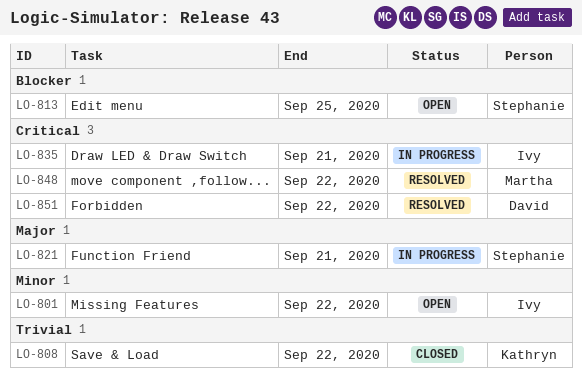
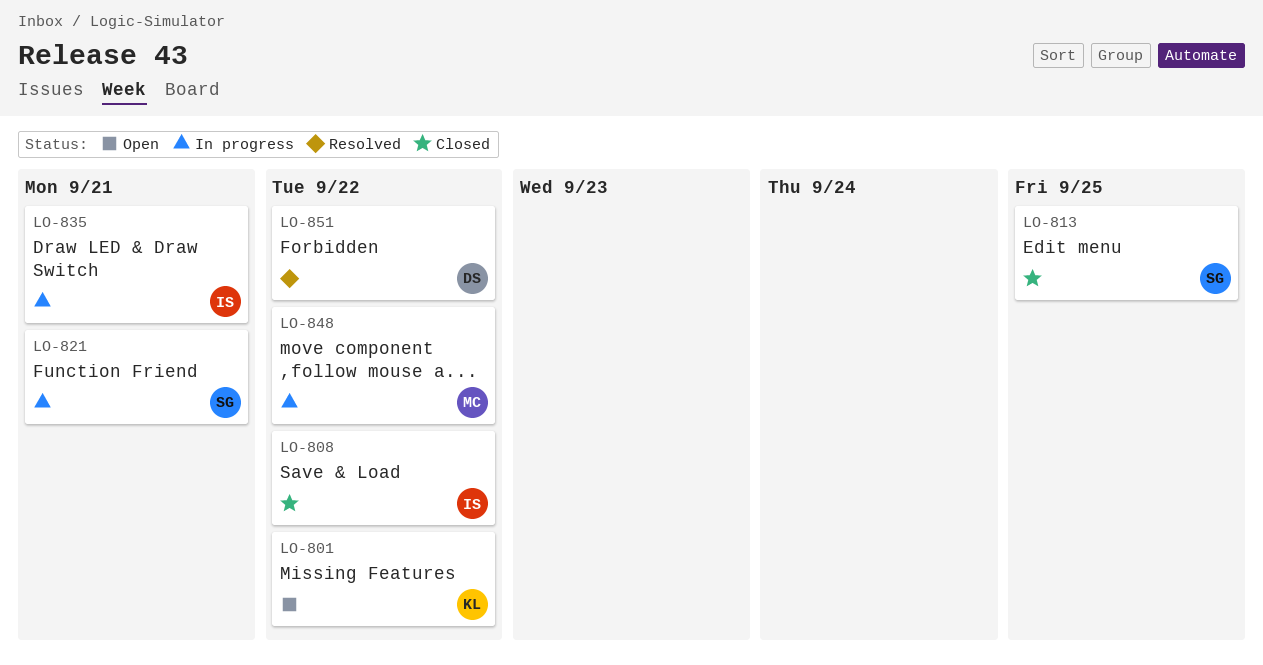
LO-801, owner: Ivy -> Kathryn
LO-808, owner: Kathryn -> Ivy
LO-813, status: Open -> Closed
LO-848, status: Resolved -> In progress

